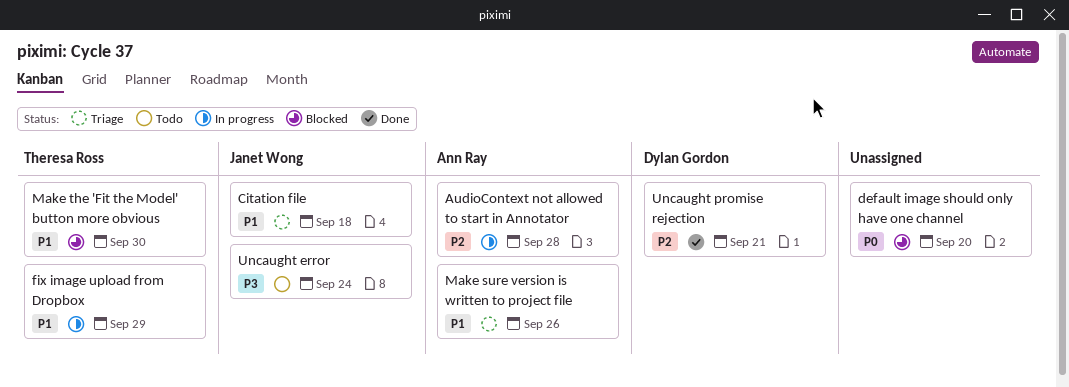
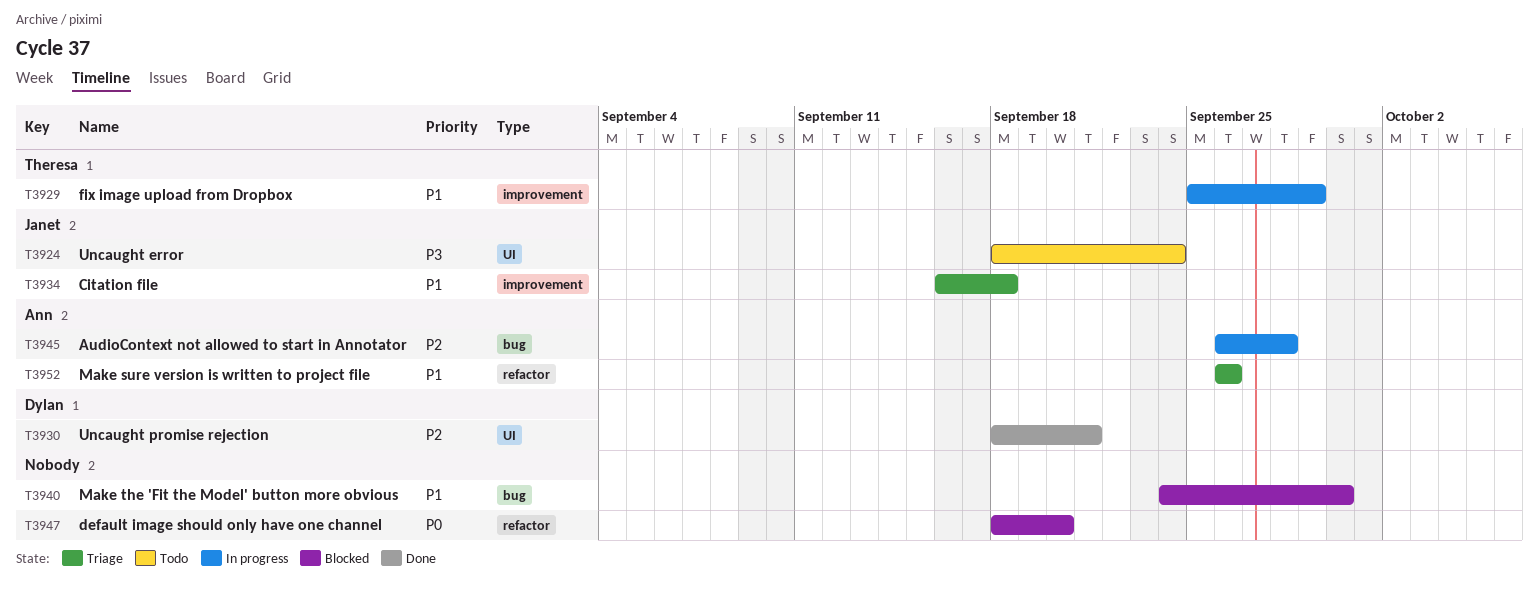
Make the 'Fit the Model' button more obvious, owner: Theresa Ross -> none

